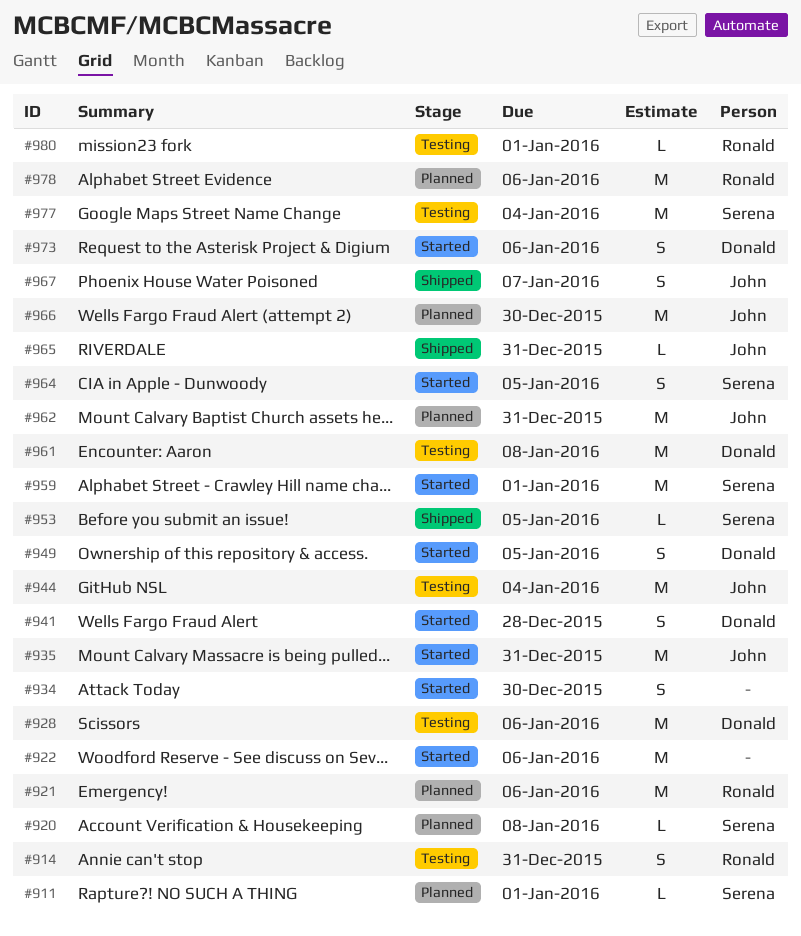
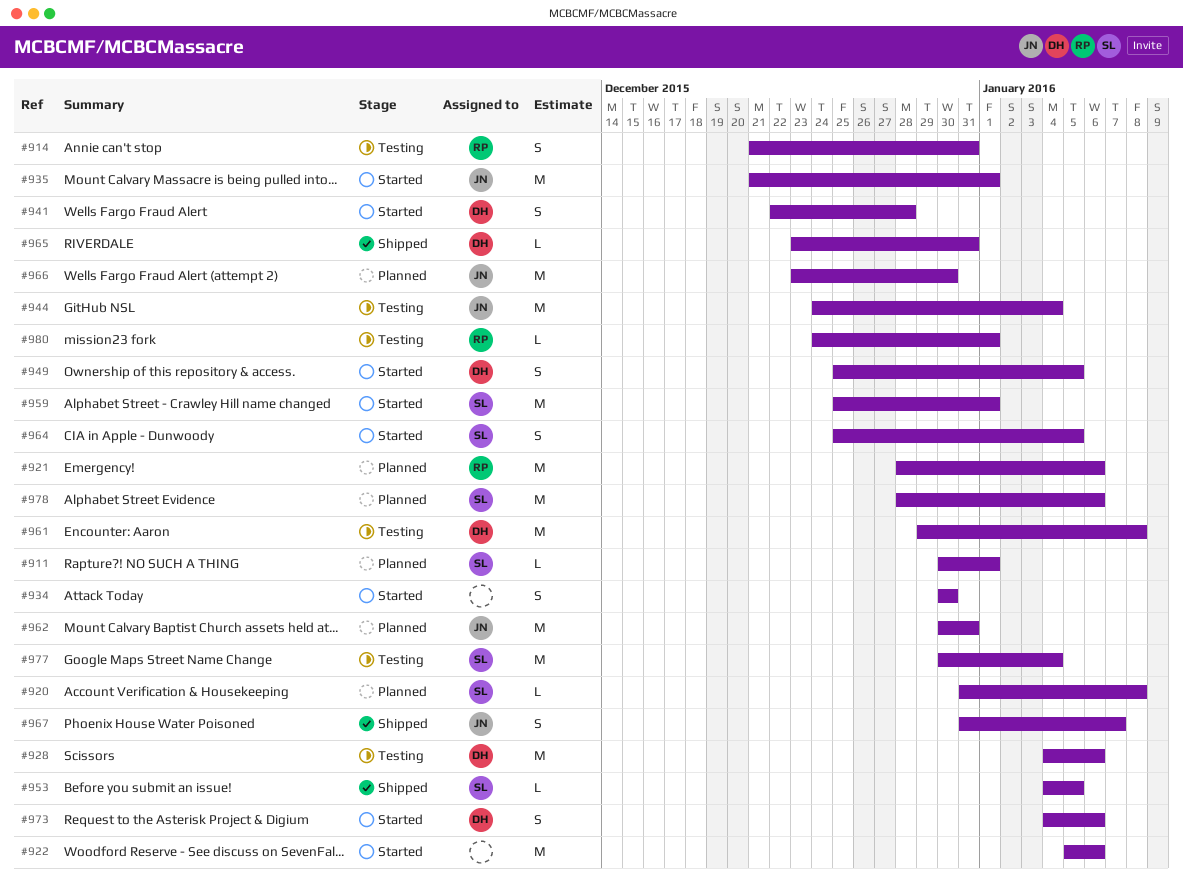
#935, due: Dec 31 -> Jan 1
#965, owner: John -> Donald
#978, owner: Ronald -> Serena

